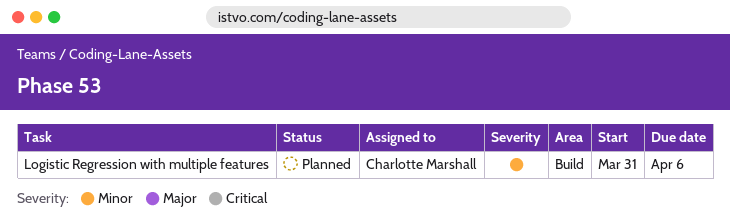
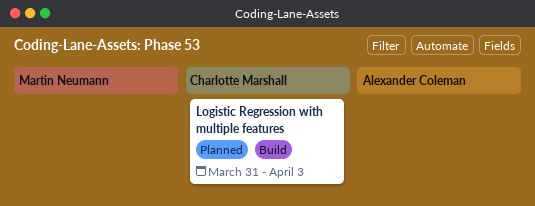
Logistic Regression with multiple features, due: Apr 6 -> Apr 3

